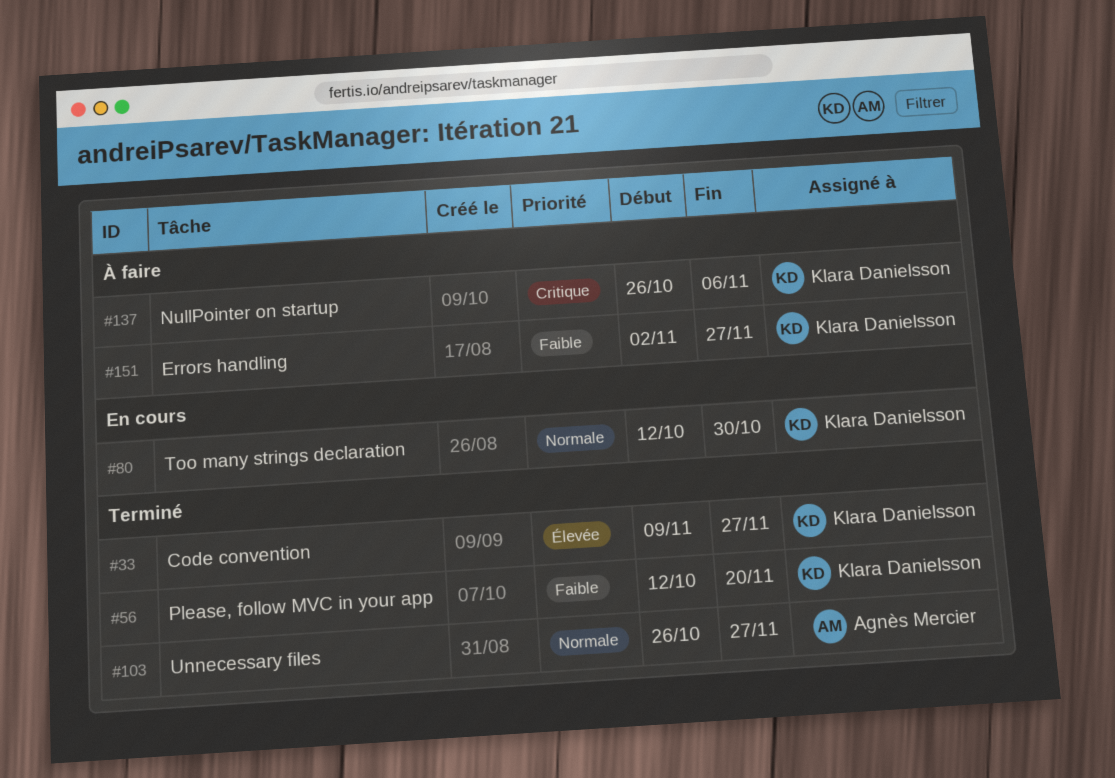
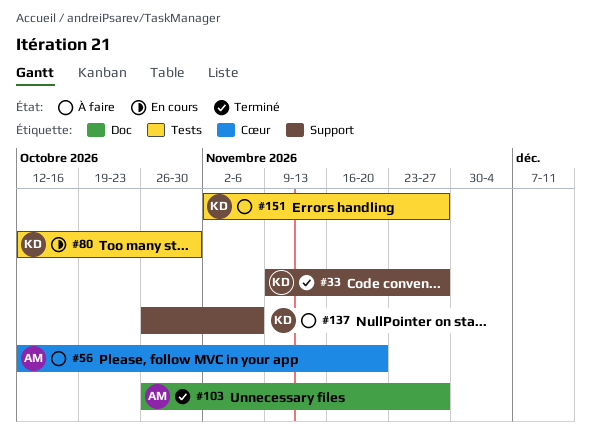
#56, status: Terminé -> À faire
#56, owner: Klara Danielsson -> Agnès Mercier

